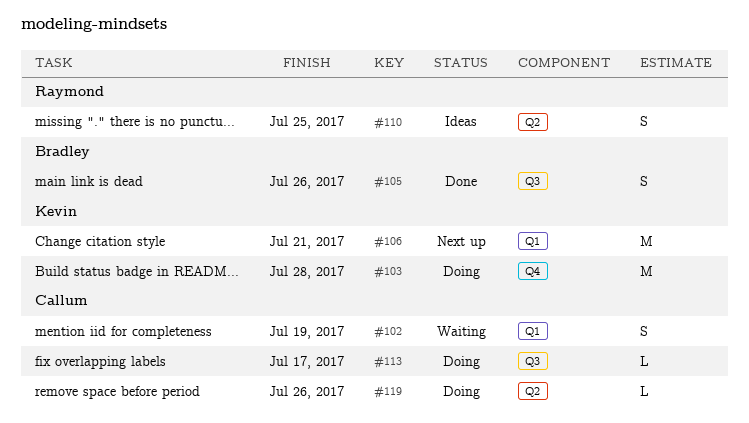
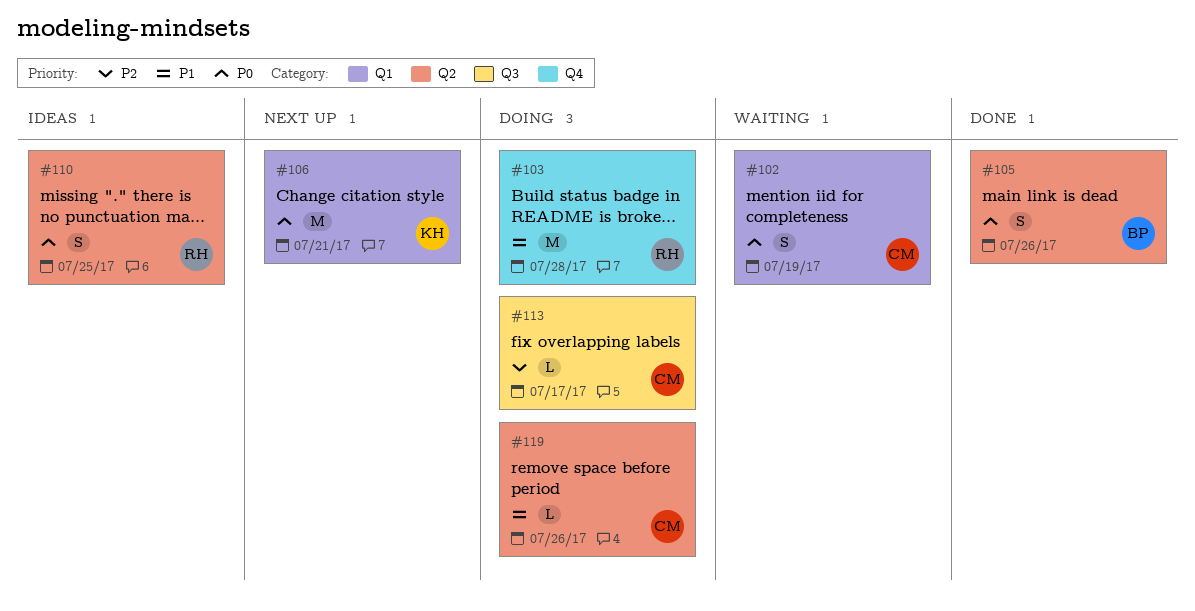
#103, owner: Kevin -> Raymond
#105, label: Q3 -> Q2

